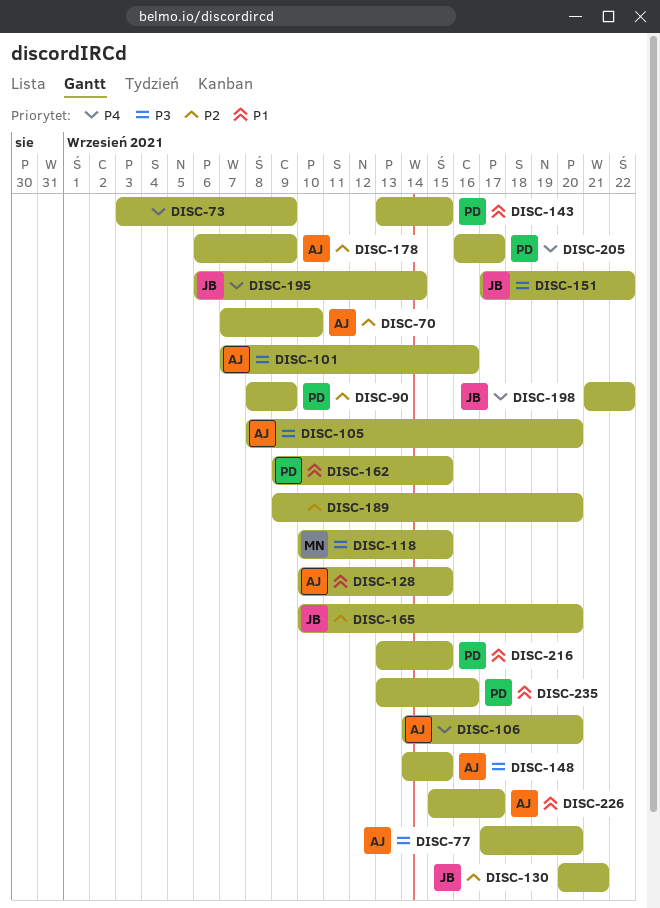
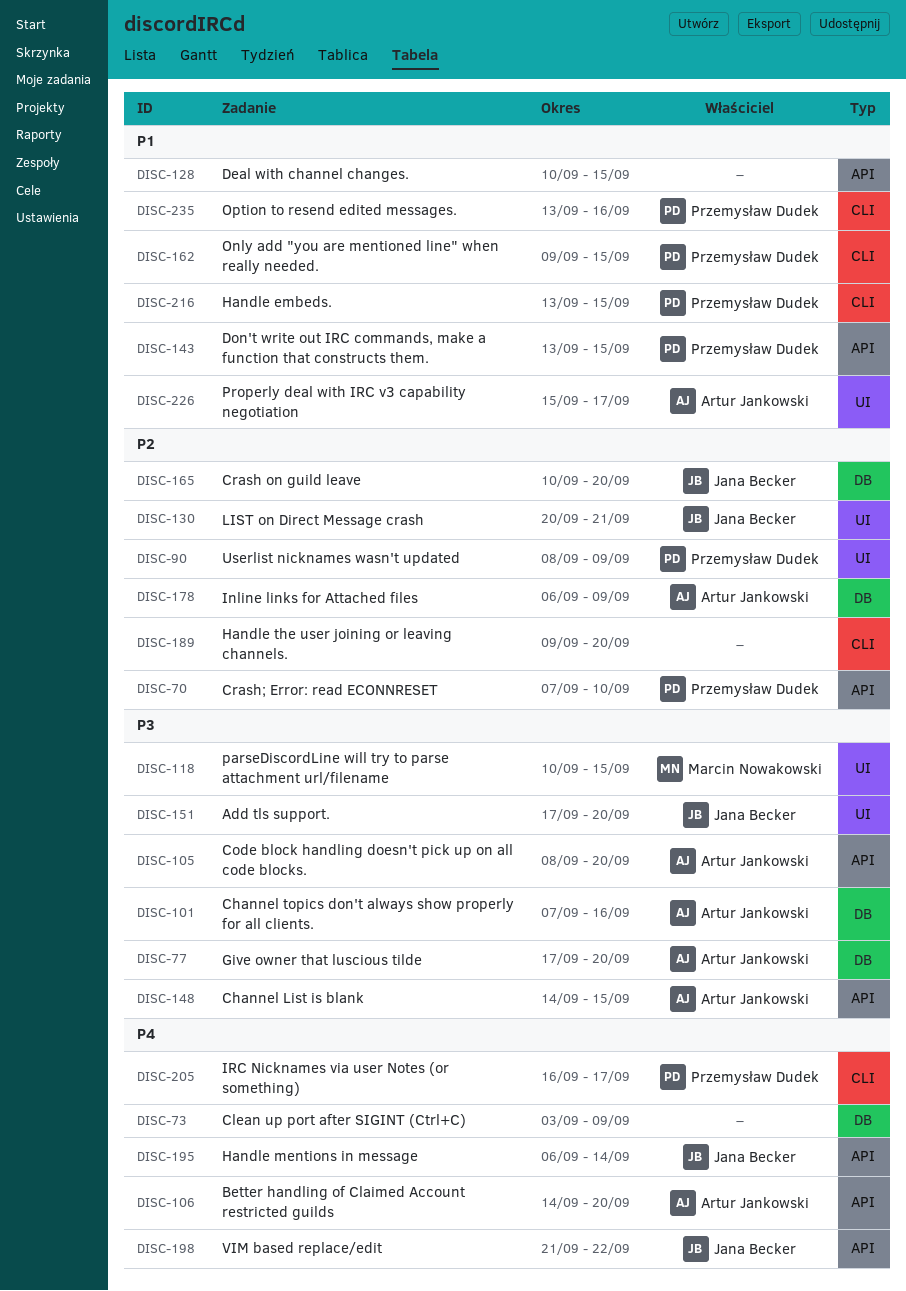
DISC-70, owner: Artur Jankowski -> Przemysław Dudek
DISC-128, owner: Artur Jankowski -> none
DISC-151, due: Sep 22 -> Sep 20

